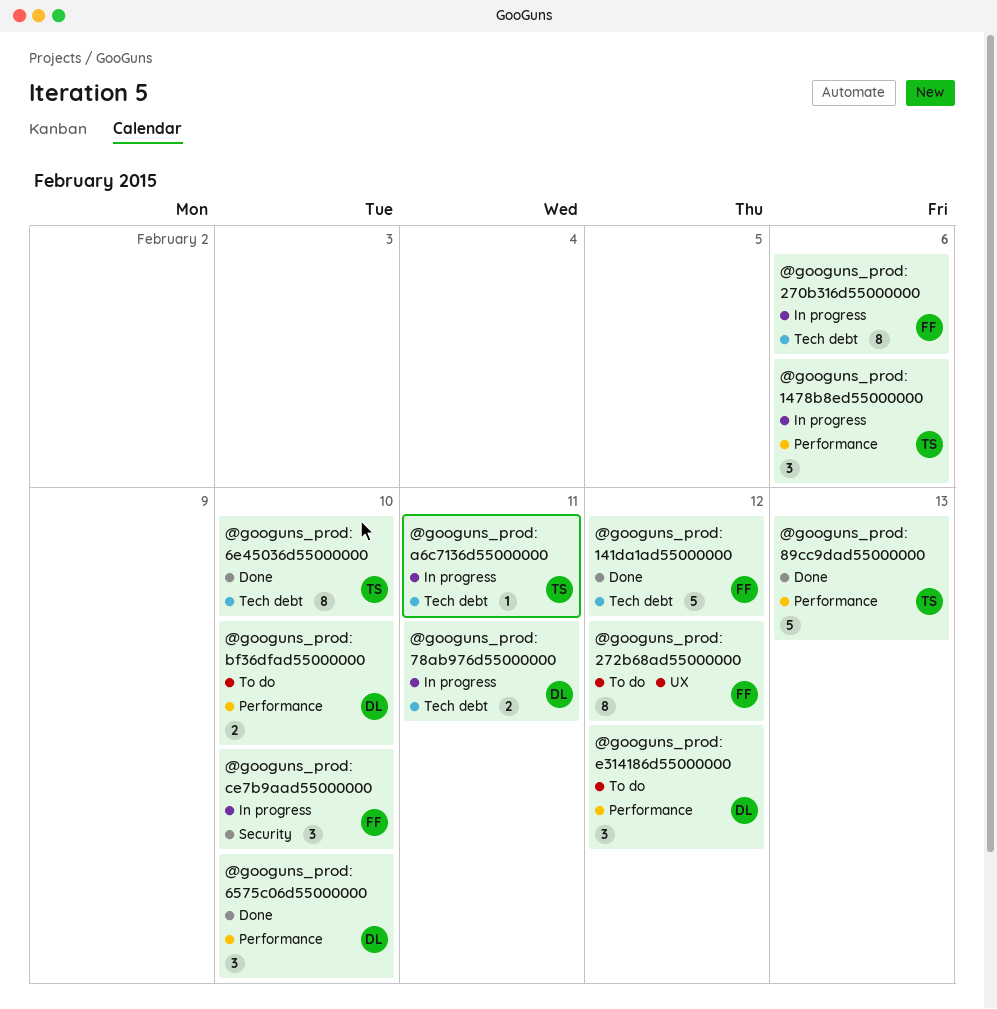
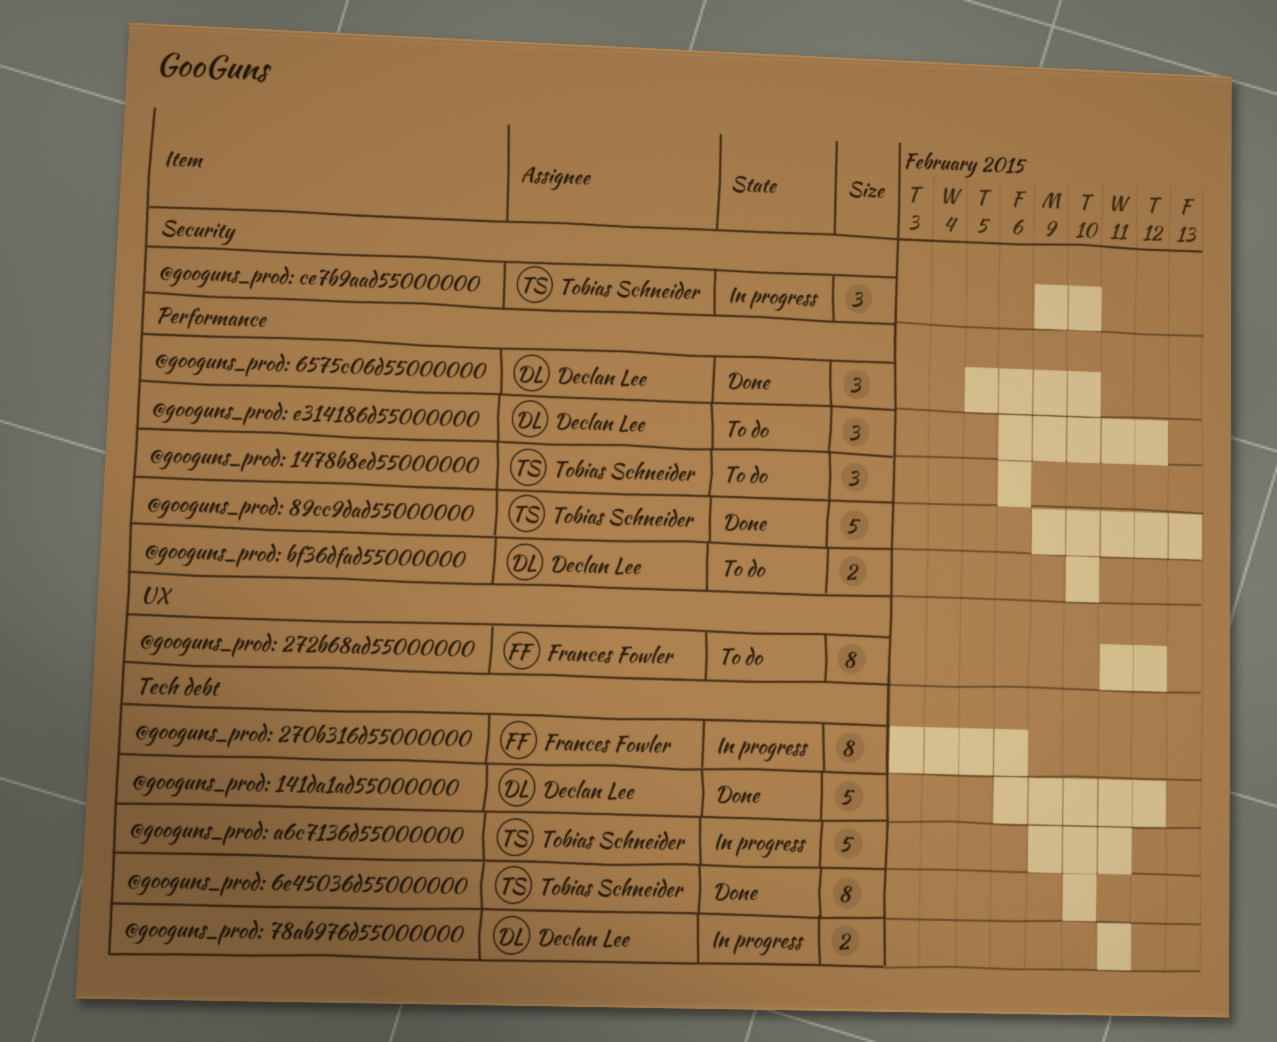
@googuns_prod: 141da1ad55000000, owner: Frances Fowler -> Declan Lee
@googuns_prod: 1478b8ed55000000, status: In progress -> To do
@googuns_prod: a6c7136d55000000, estimate: 1 -> 5
@googuns_prod: ce7b9aad55000000, owner: Frances Fowler -> Tobias Schneider

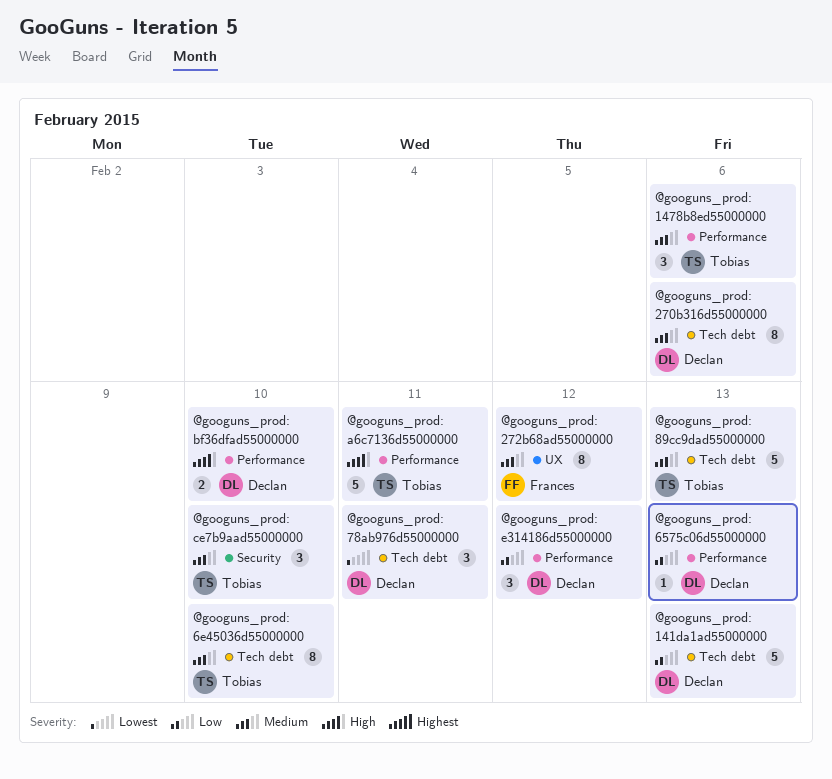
@googuns_prod: 141da1ad55000000, due: Feb 12 -> Feb 13
@googuns_prod: 270b316d55000000, owner: Frances Fowler -> Declan Lee
@googuns_prod: 6575c06d55000000, estimate: 3 -> 1
@googuns_prod: 6575c06d55000000, due: Feb 10 -> Feb 13
@googuns_prod: 78ab976d55000000, estimate: 2 -> 3
@googuns_prod: 89cc9dad55000000, label: Performance -> Tech debt
@googuns_prod: a6c7136d55000000, label: Tech debt -> Performance

